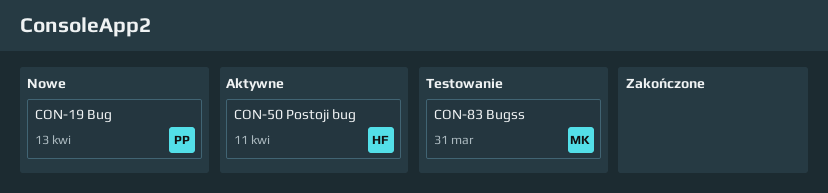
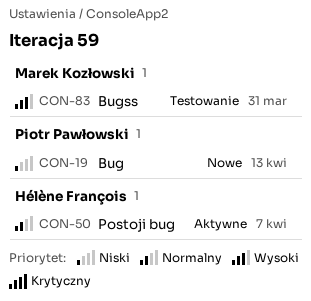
CON-50, due: Apr 11 -> Apr 7

